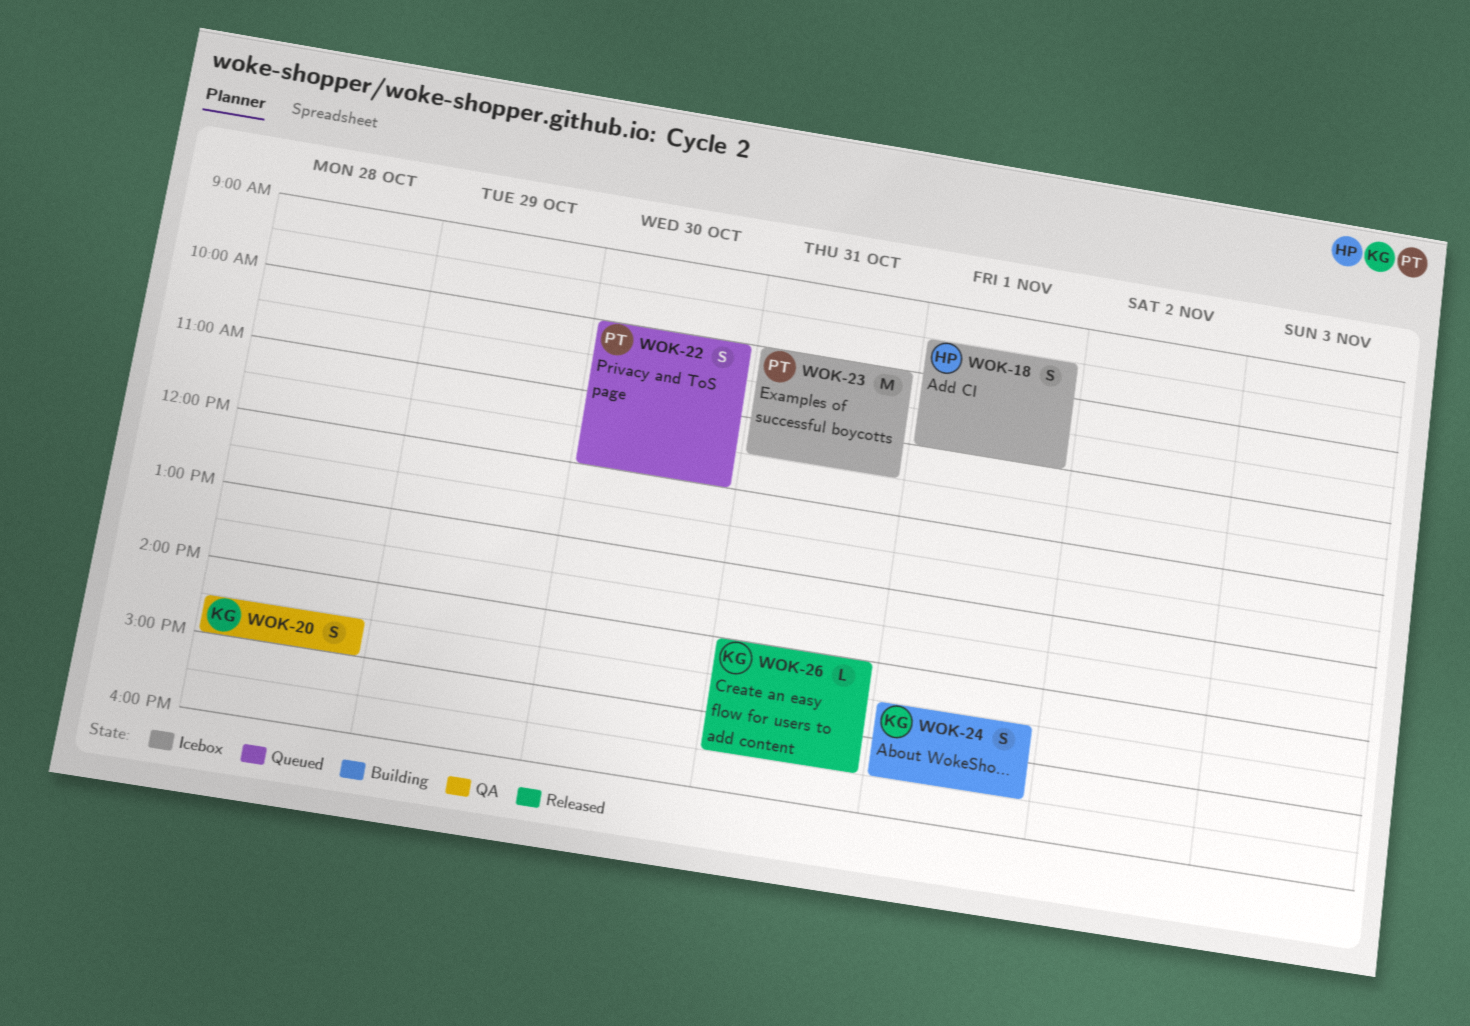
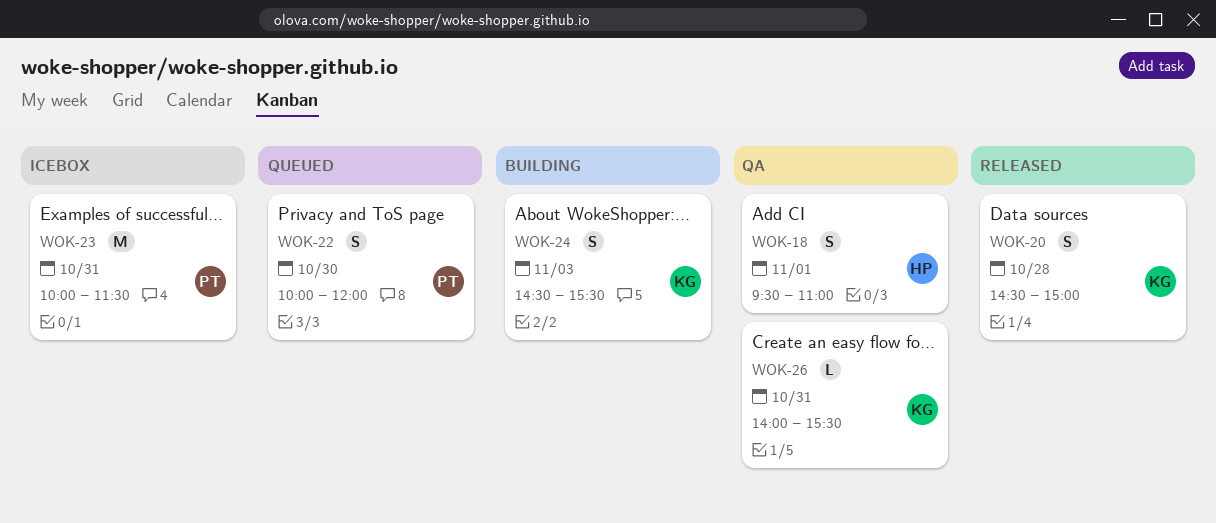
WOK-18, status: Icebox -> QA
WOK-20, status: QA -> Released
WOK-24, day: Nov 1 -> Nov 3
WOK-26, status: Released -> QA

